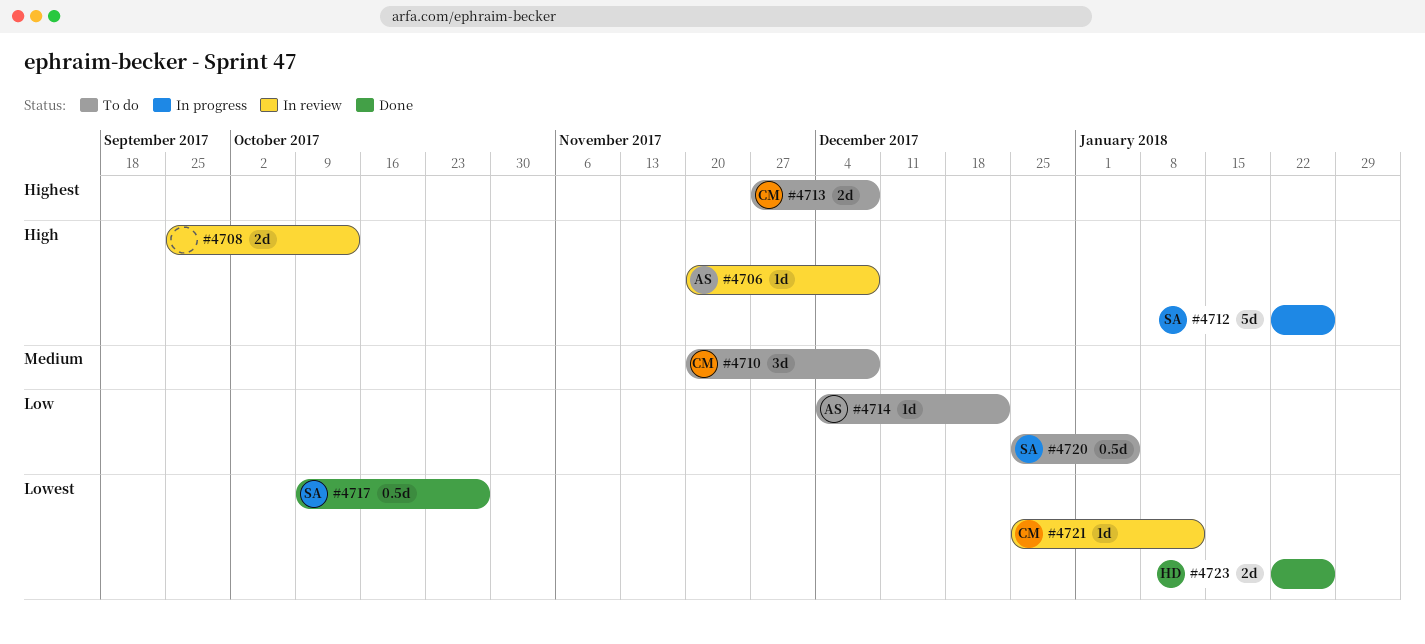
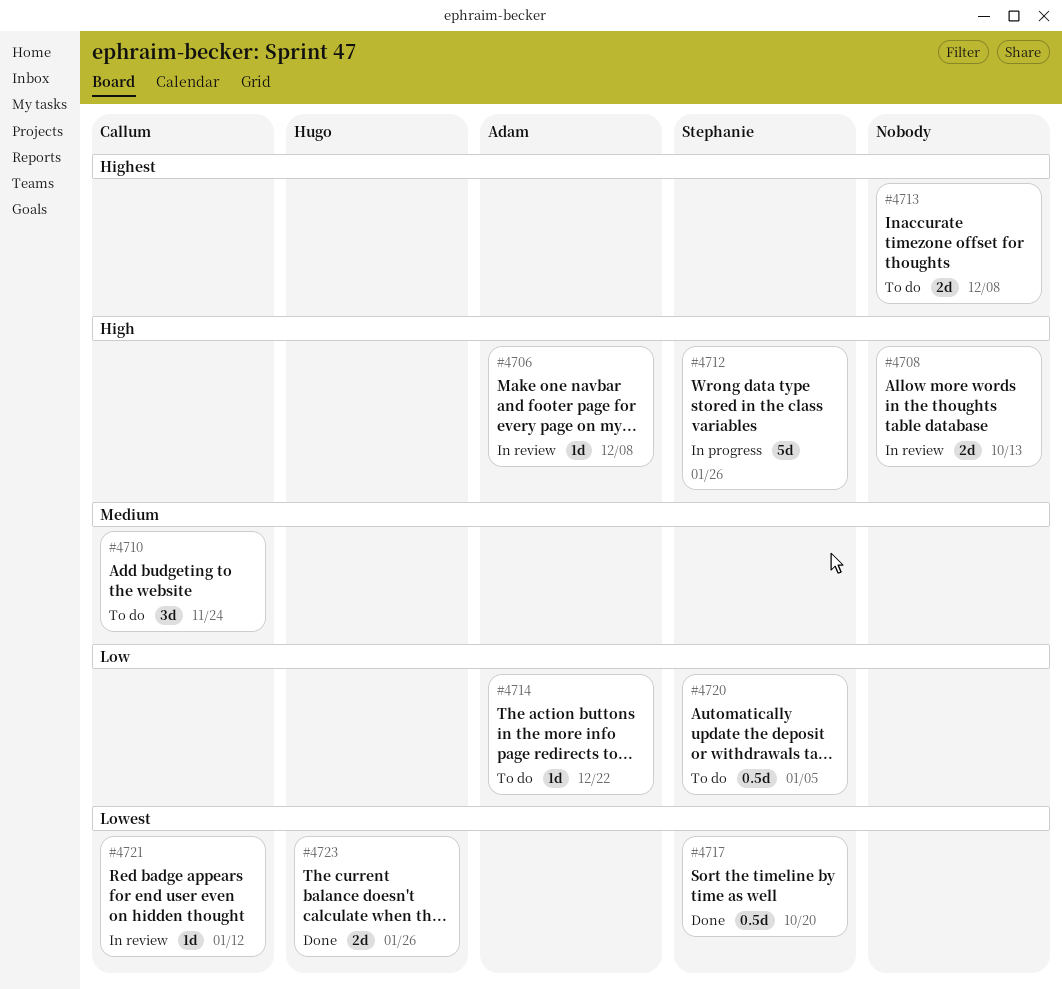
#4710, due: Dec 8 -> Nov 24
#4713, owner: Callum -> none
#4717, due: Oct 27 -> Oct 20

